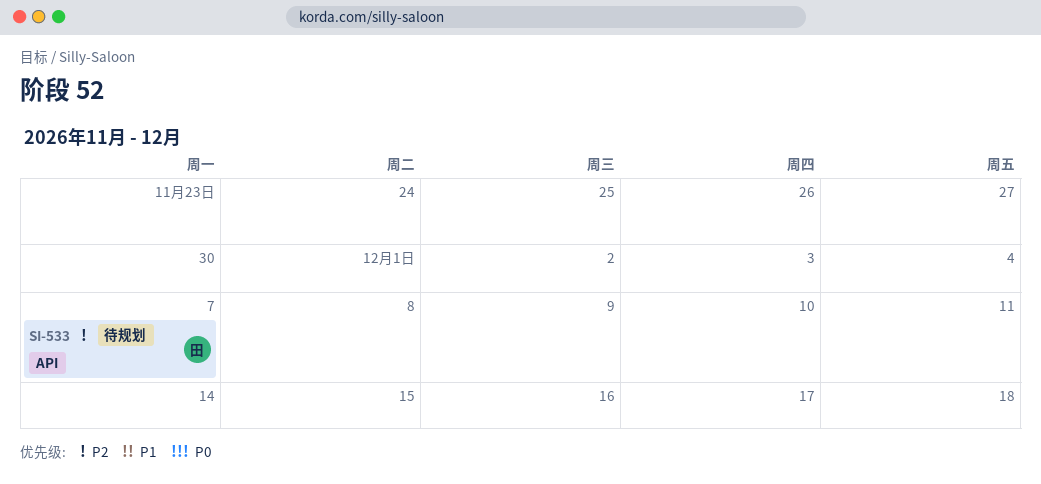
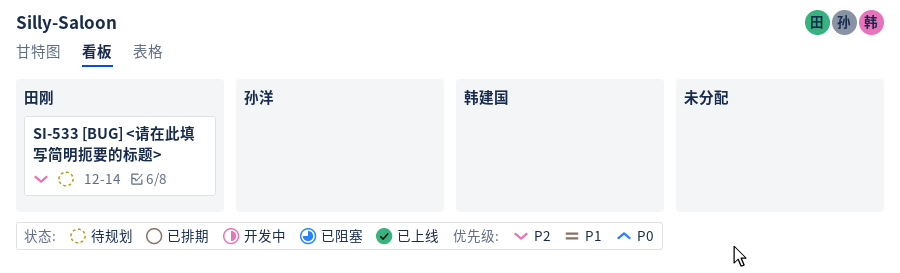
SI-533, due: Dec 7 -> Dec 14

